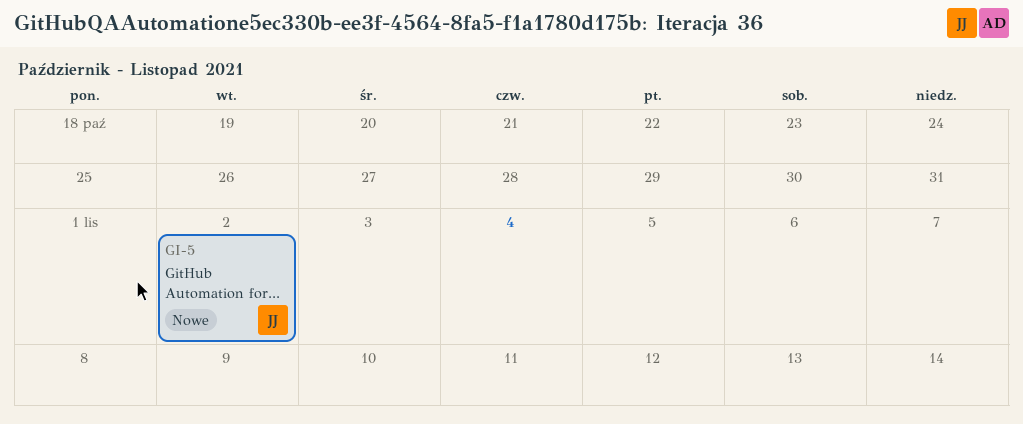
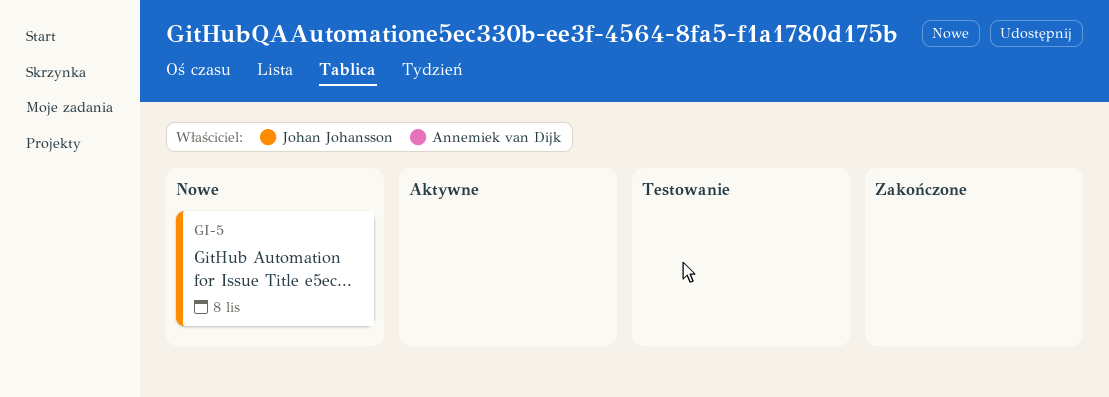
GI-5, due: Nov 2 -> Nov 8

